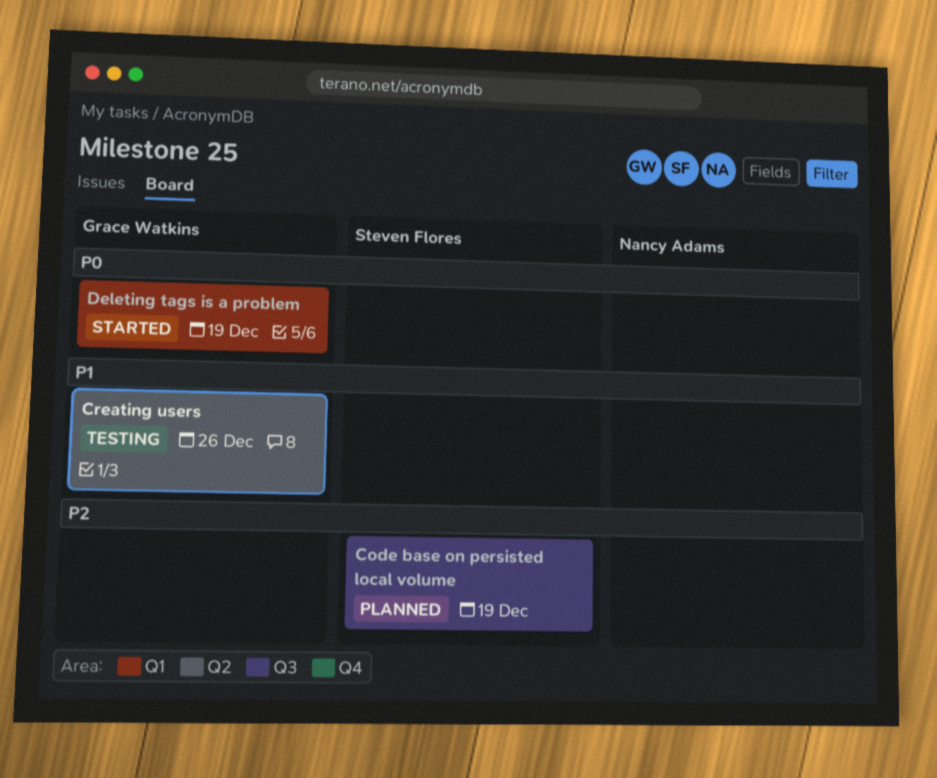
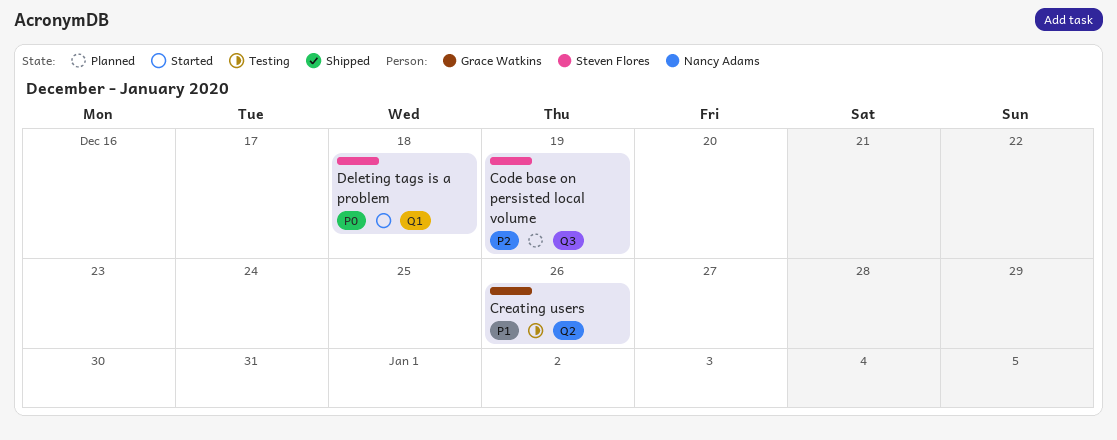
Deleting tags is a problem, owner: Grace Watkins -> Steven Flores
Deleting tags is a problem, due: Dec 19 -> Dec 18

